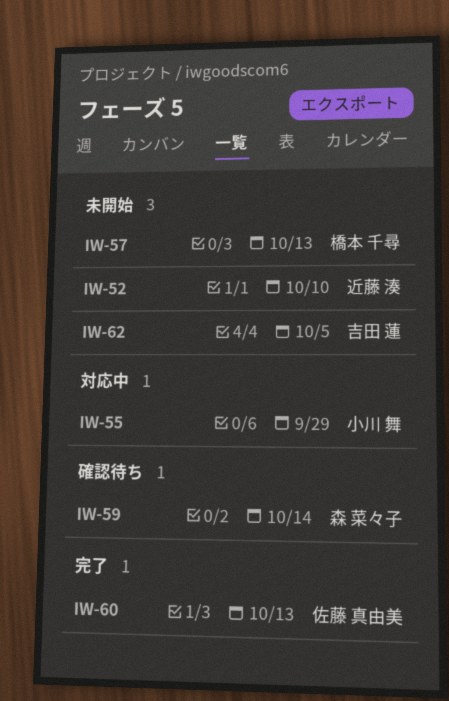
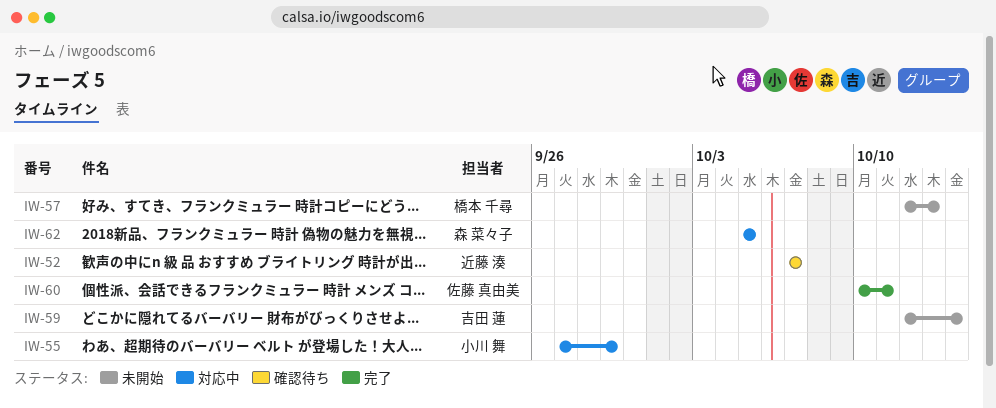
IW-52, status: 未開始 -> 確認待ち
IW-52, due: Oct 10 -> Oct 7
IW-59, status: 確認待ち -> 未開始
IW-59, owner: 森 菜々子 -> 吉田 蓮
IW-60, due: Oct 13 -> Oct 11
IW-62, status: 未開始 -> 対応中
IW-62, owner: 吉田 蓮 -> 森 菜々子

